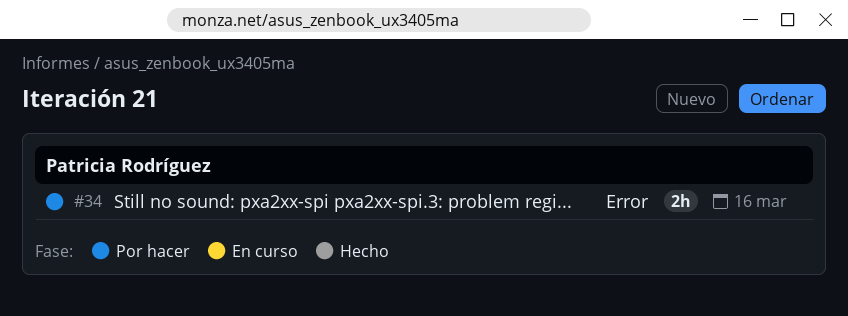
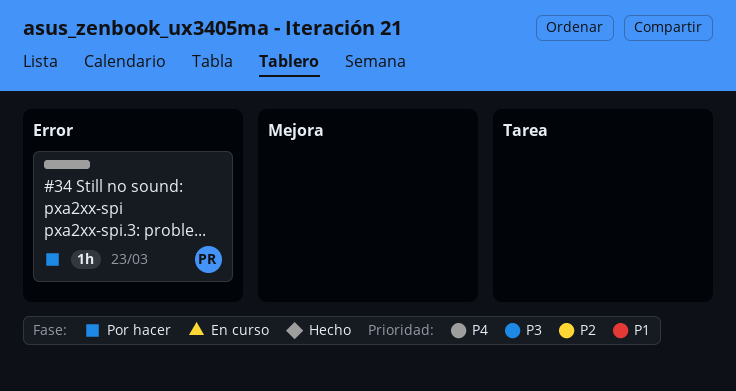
#34, estimate: 2h -> 1h
#34, due: Mar 16 -> Mar 23

